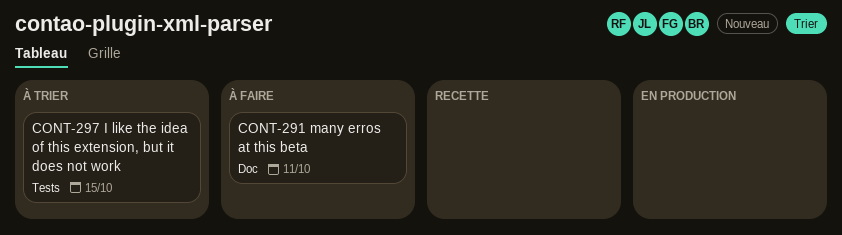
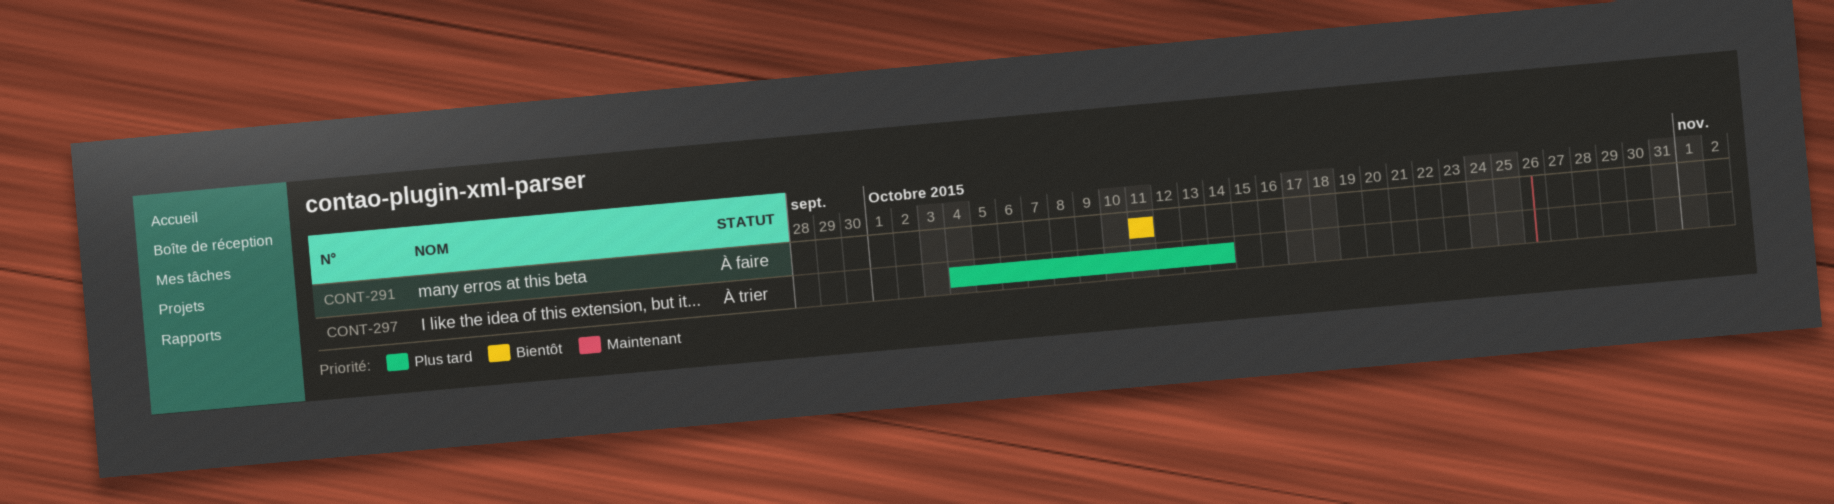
CONT-297, due: Oct 15 -> Oct 14

